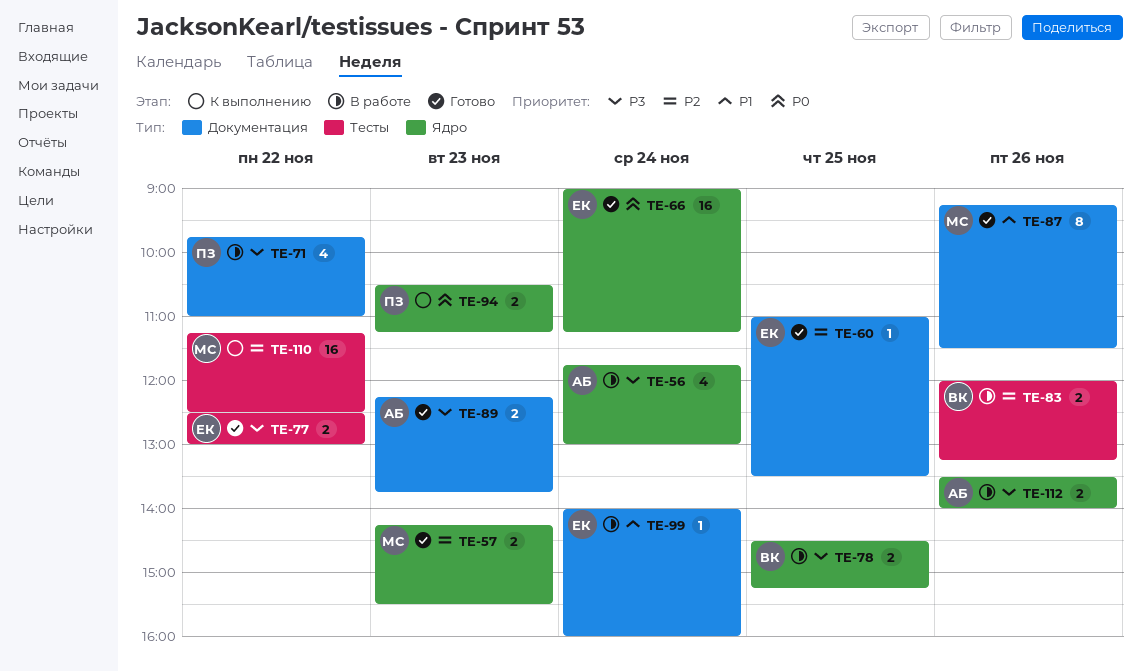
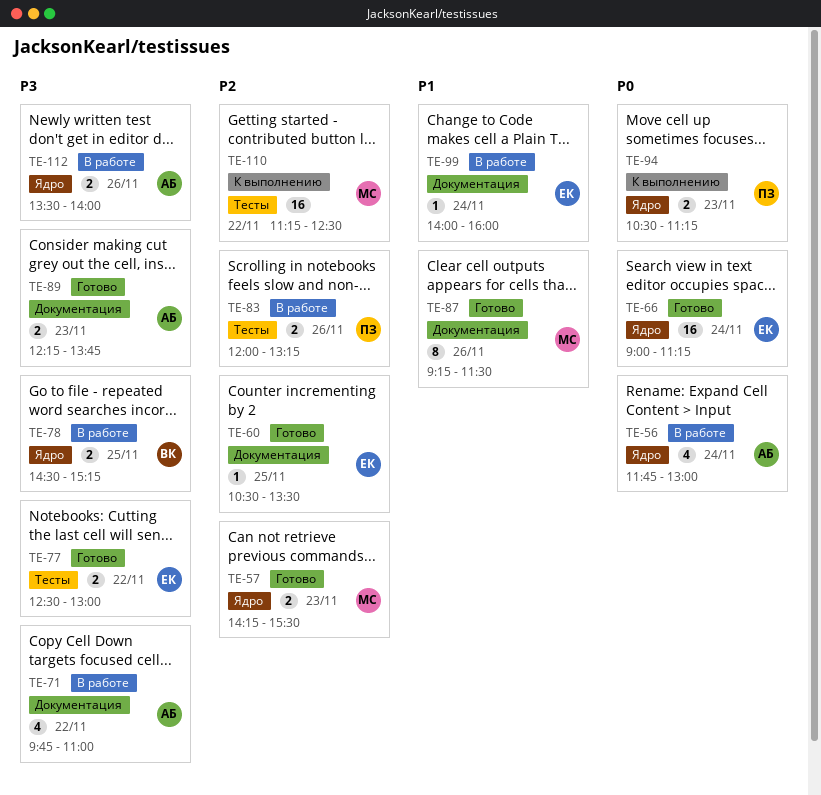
TE-56, priority: P3 -> P0
TE-60, begins: 11:00 -> 10:30
TE-71, owner: ПЗ -> АБ
TE-83, owner: ВК -> ПЗ

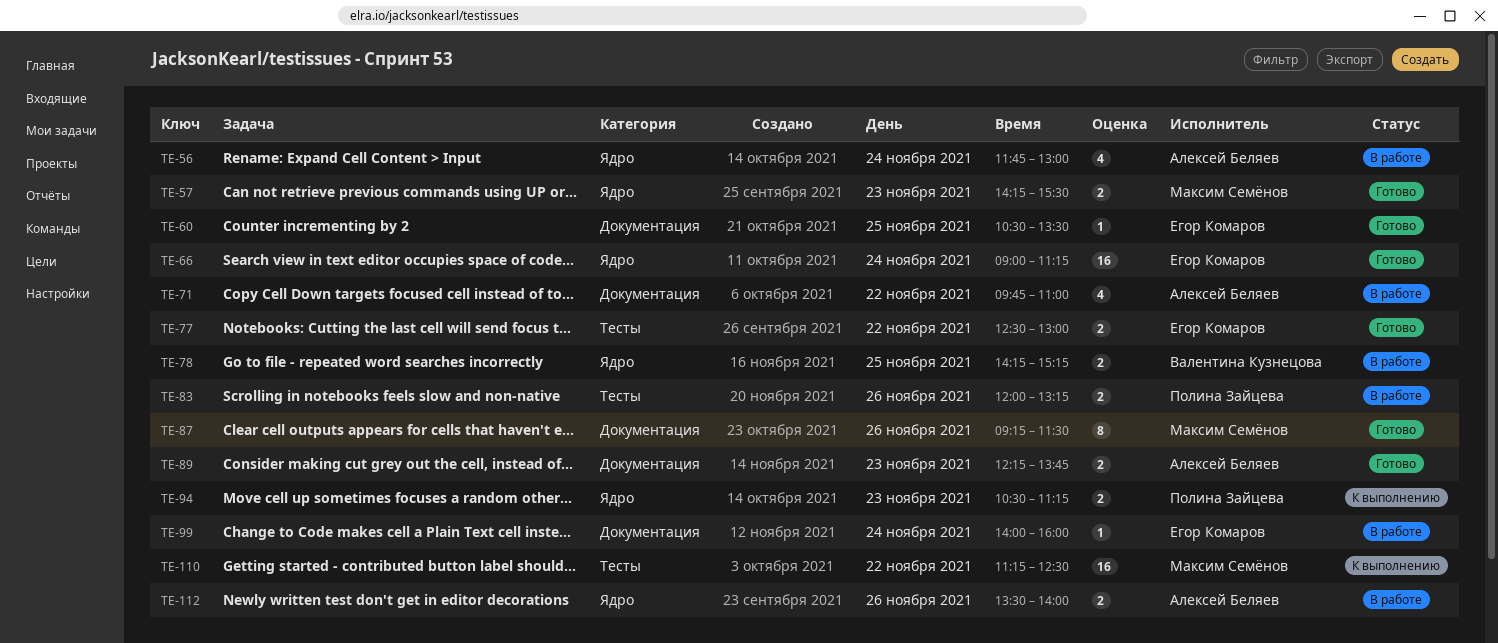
TE-78, begins: 14:30 -> 14:15

